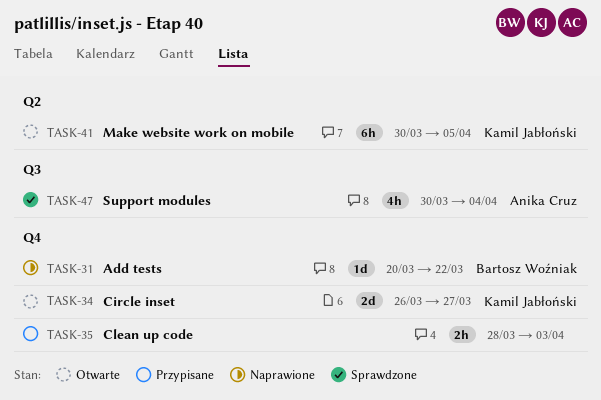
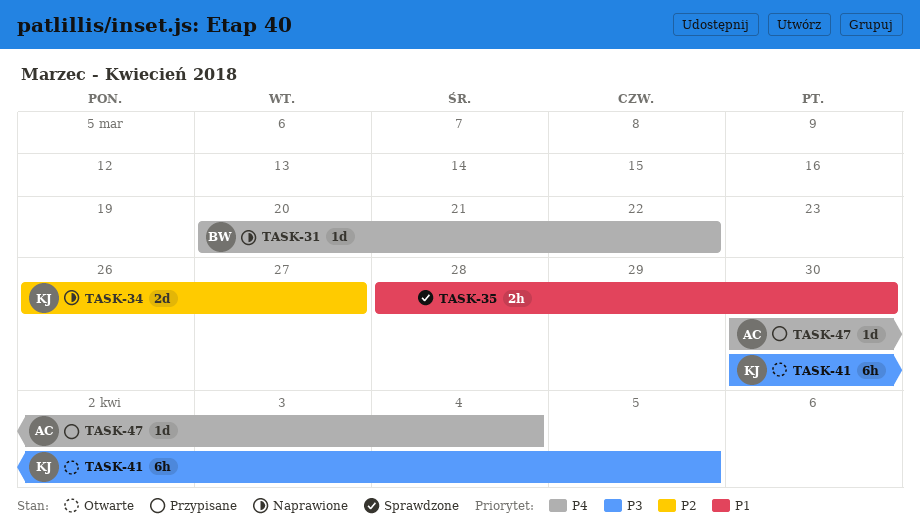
TASK-34, status: Otwarte -> Naprawione
TASK-35, status: Przypisane -> Sprawdzone
TASK-35, due: Apr 3 -> Mar 30
TASK-47, status: Sprawdzone -> Przypisane
TASK-47, estimate: 4h -> 1d

